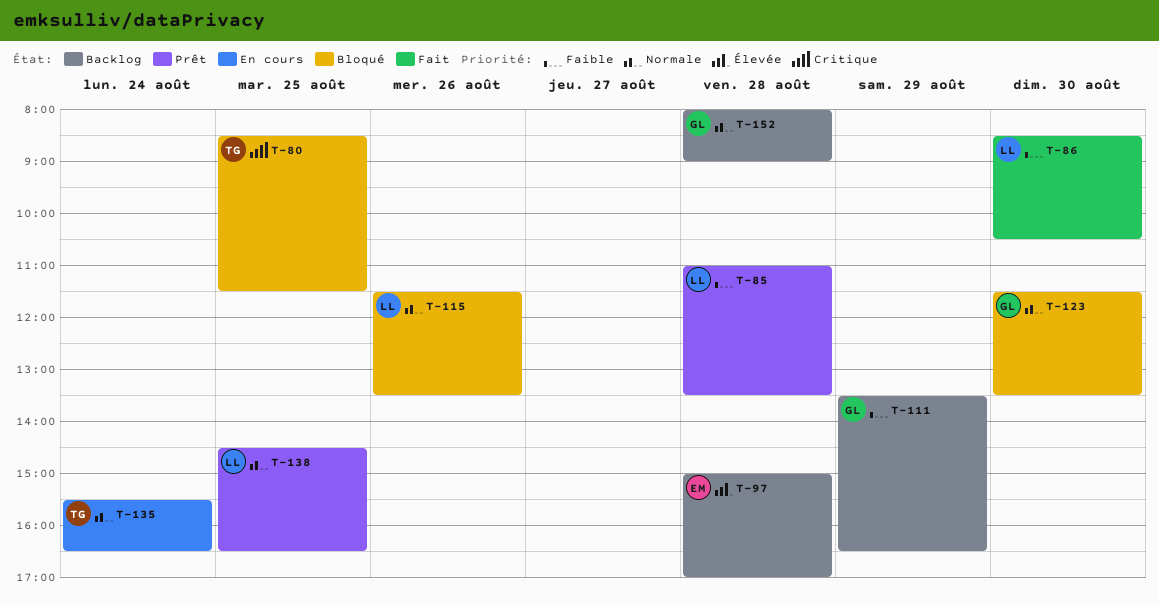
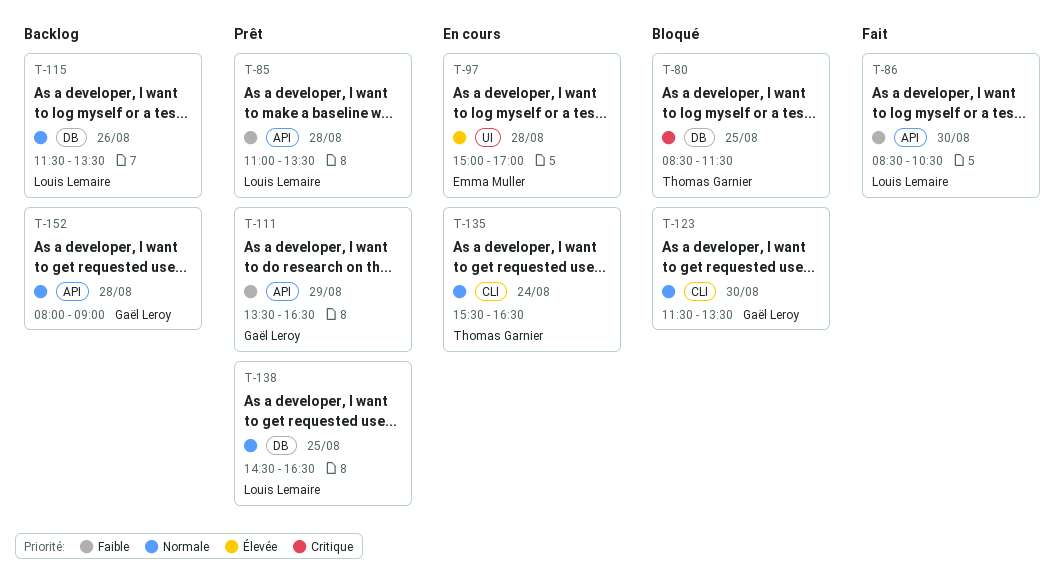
T-97, status: Backlog -> En cours
T-111, status: Backlog -> Prêt
T-115, status: Bloqué -> Backlog

